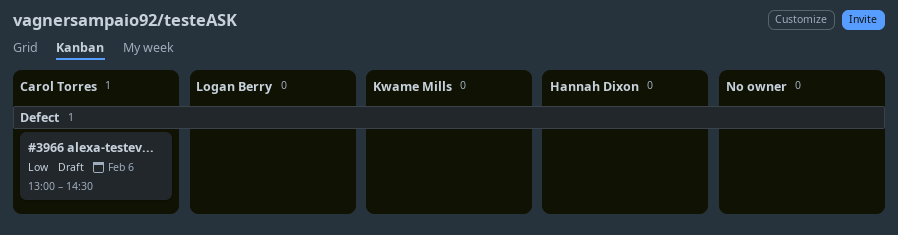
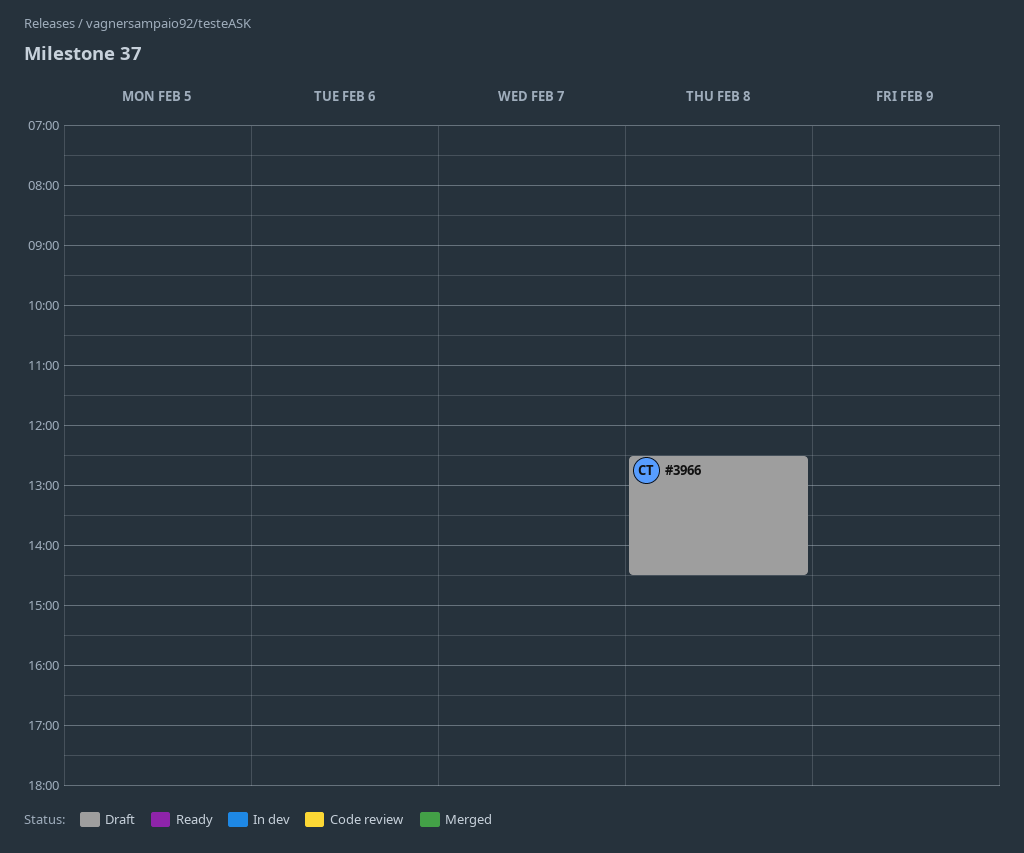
#3966, day: Feb 6 -> Feb 8
#3966, begins: 13:00 -> 12:30

